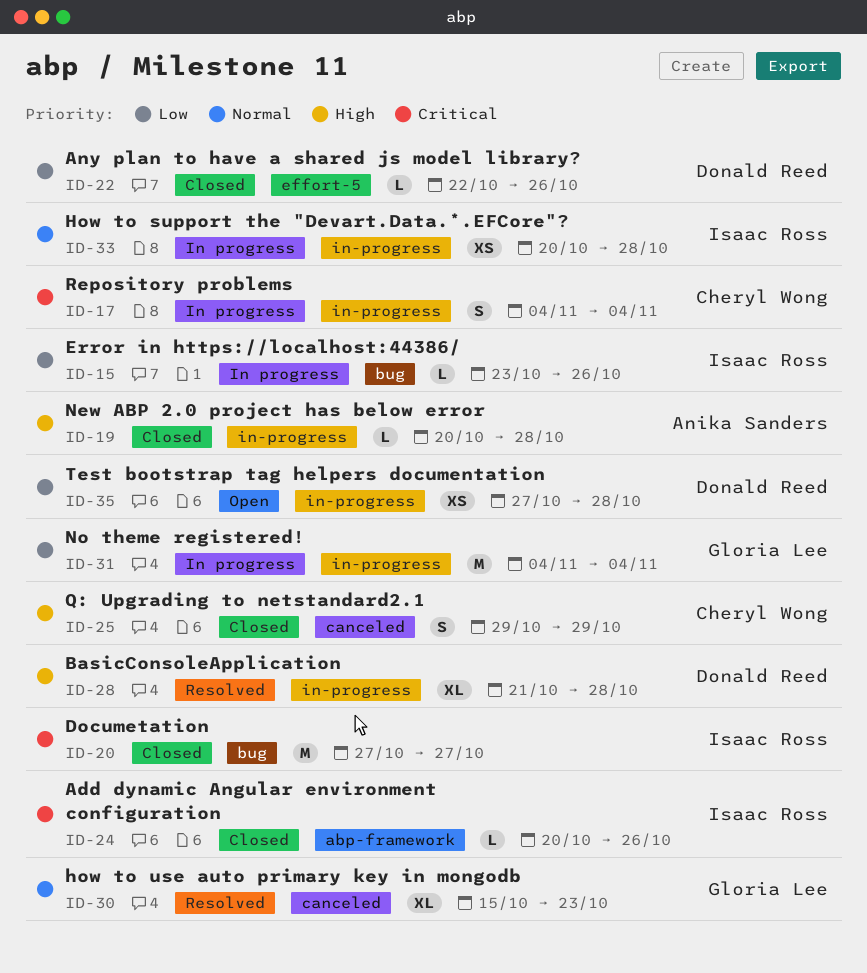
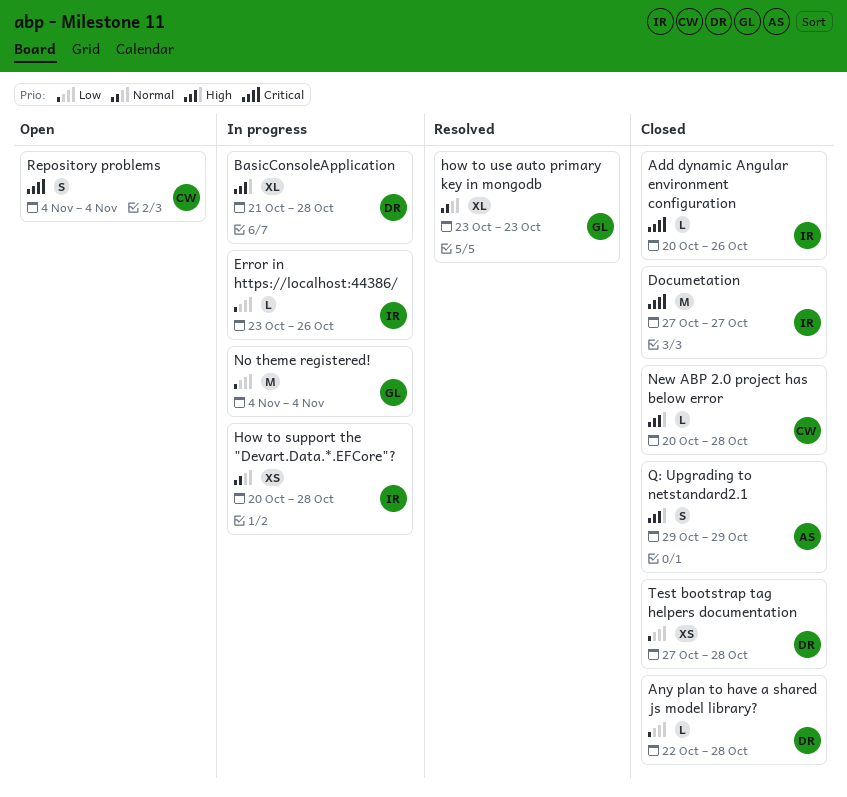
Any plan to have a shared js model library?, due: Oct 26 -> Oct 28
BasicConsoleApplication, status: Resolved -> In progress
how to use auto primary key in mongodb, start: Oct 15 -> Oct 23
New ABP 2.0 project has below error, owner: Anika Sanders -> Cheryl Wong
Q: Upgrading to netstandard2.1, owner: Cheryl Wong -> Anika Sanders
Repository problems, status: In progress -> Open
Test bootstrap tag helpers documentation, status: Open -> Closed

